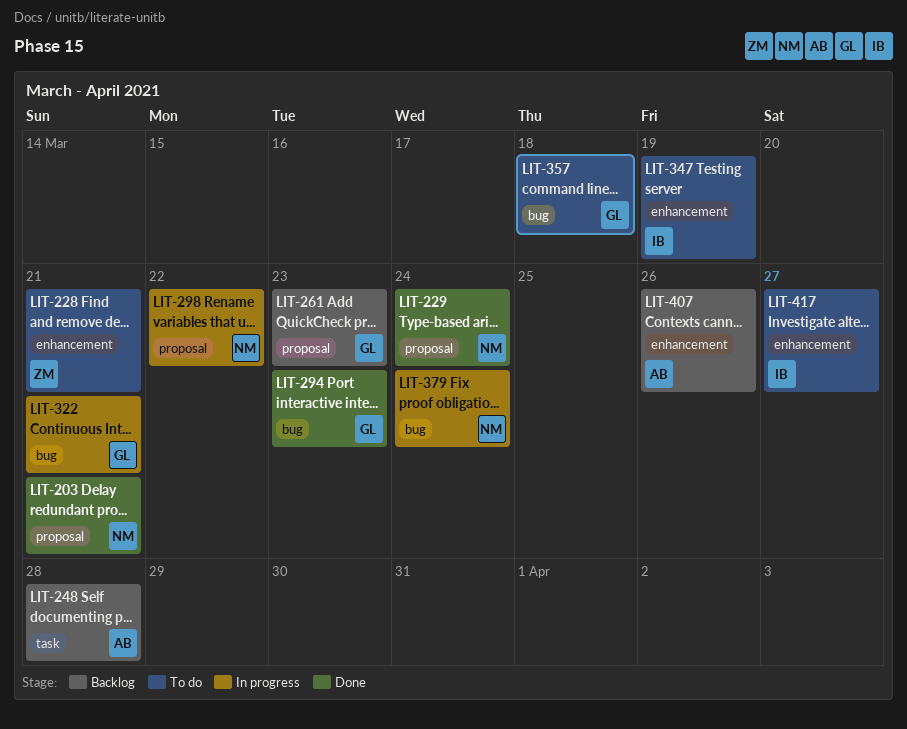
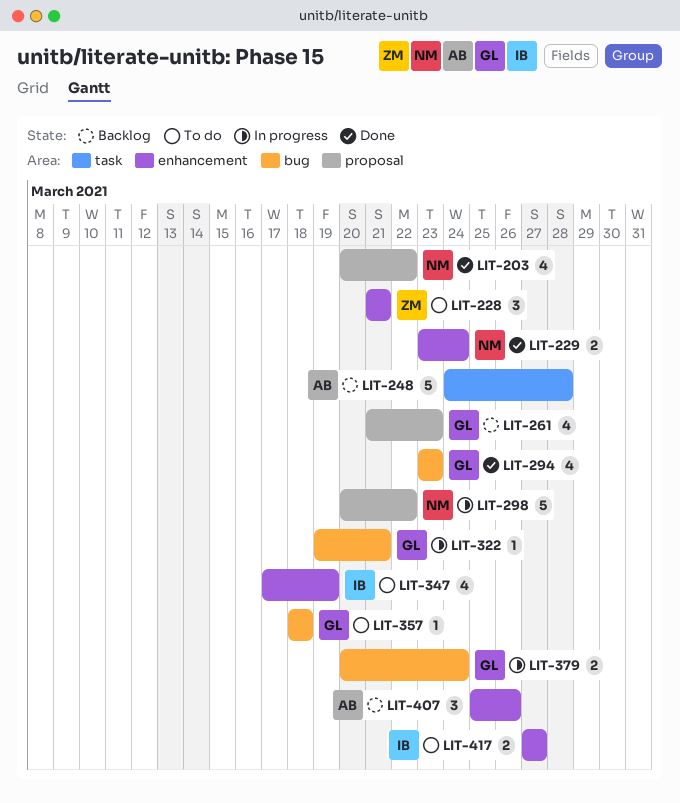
LIT-203, due: Mar 21 -> Mar 22
LIT-229, label: proposal -> enhancement
LIT-379, owner: NM -> GL

